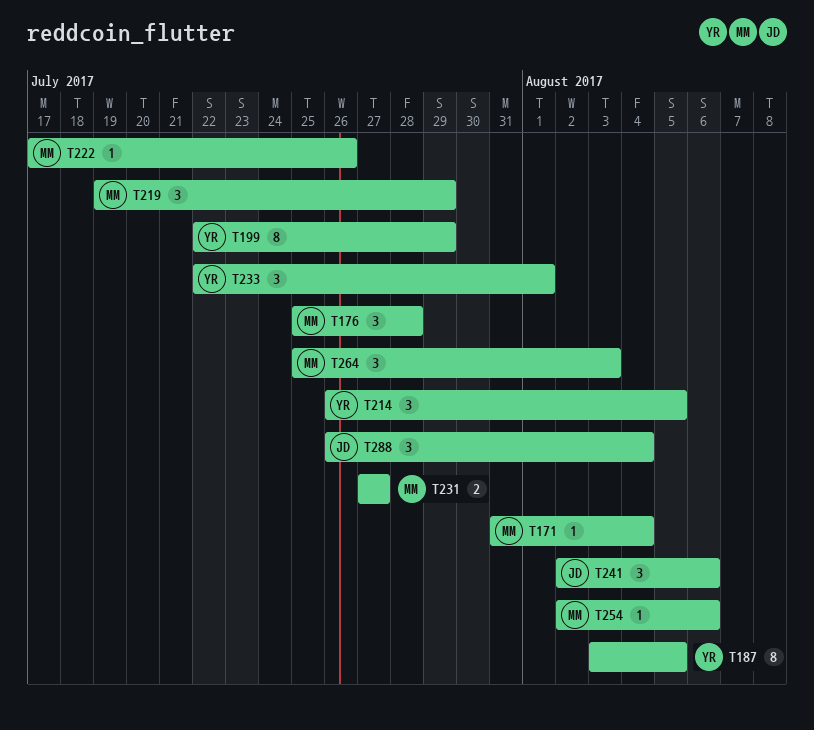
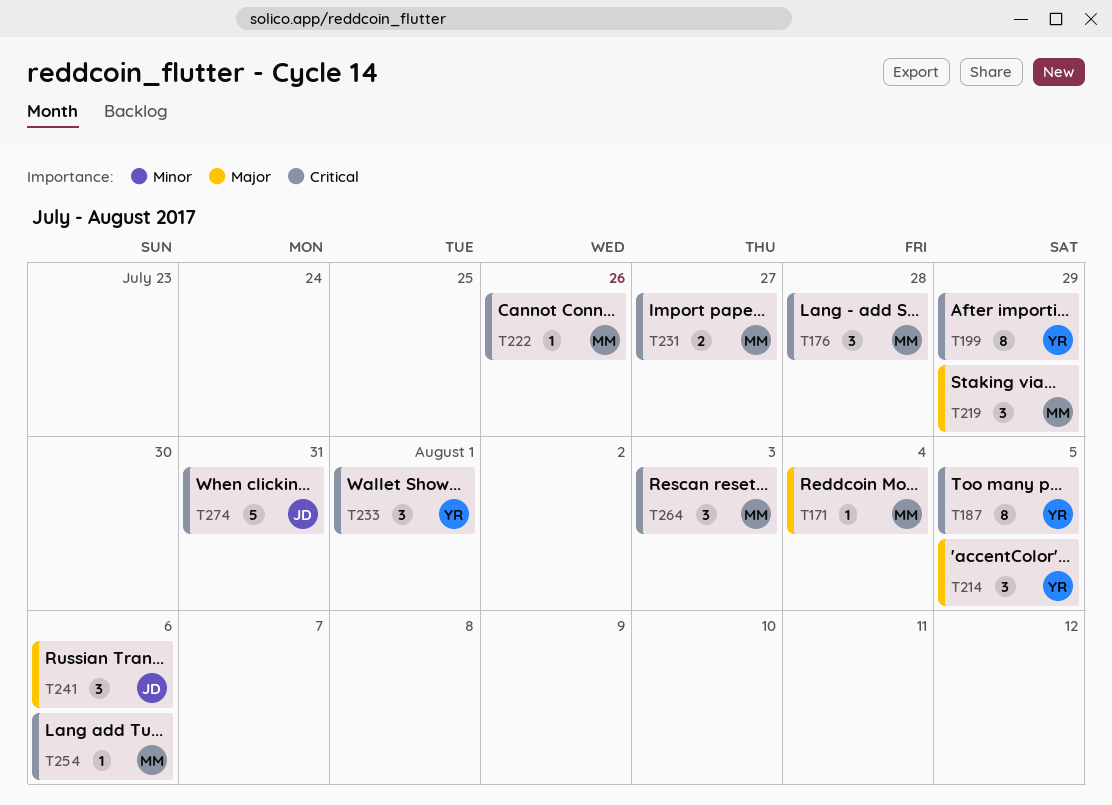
T274: none -> present
T288: present -> none

